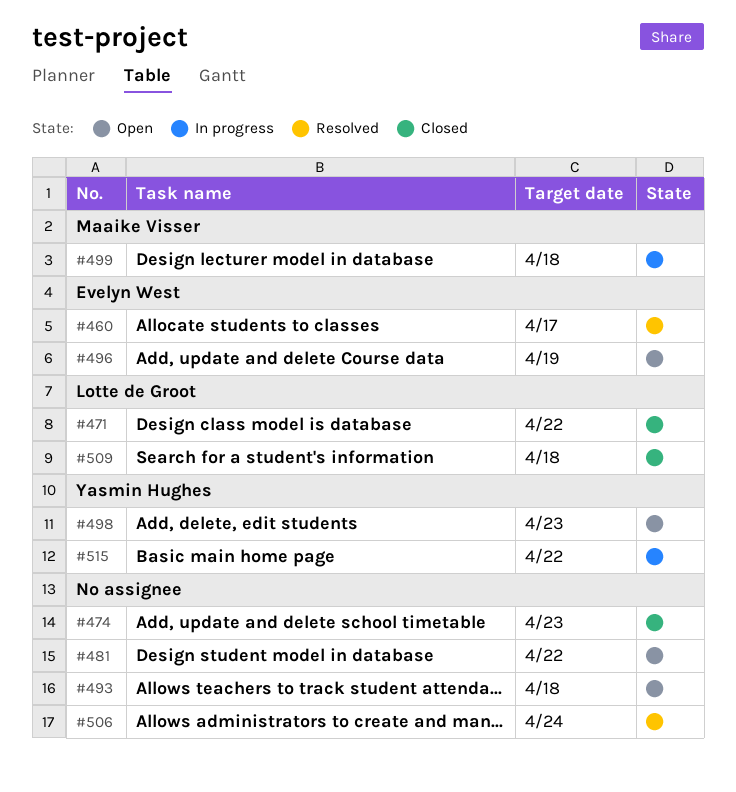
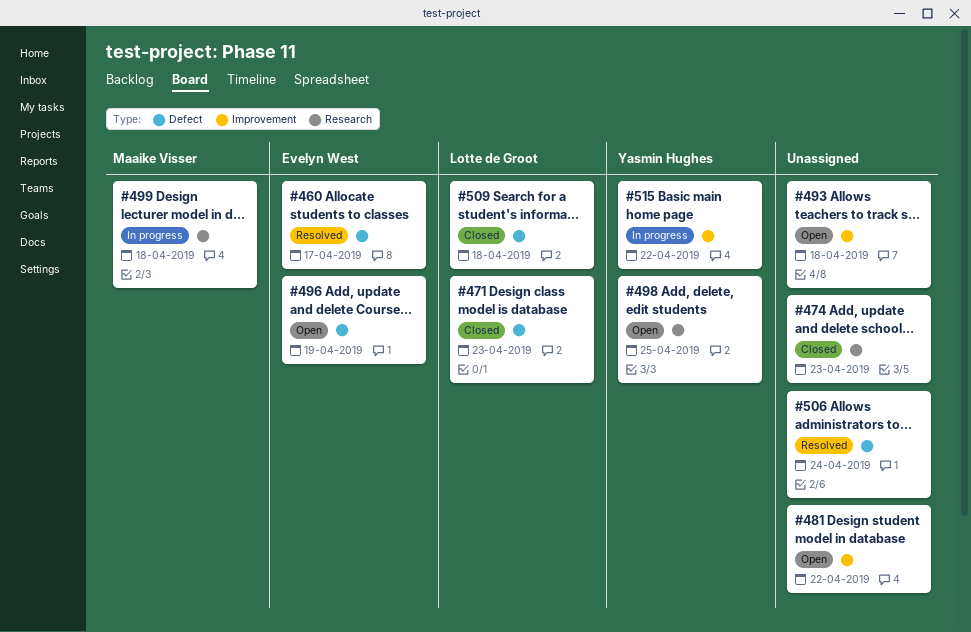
#471, due: Apr 22 -> Apr 23
#498, due: Apr 23 -> Apr 25

